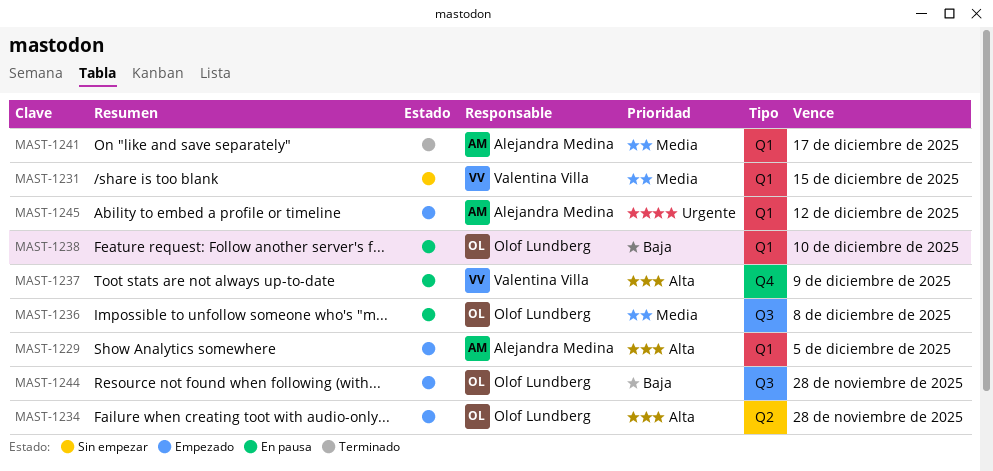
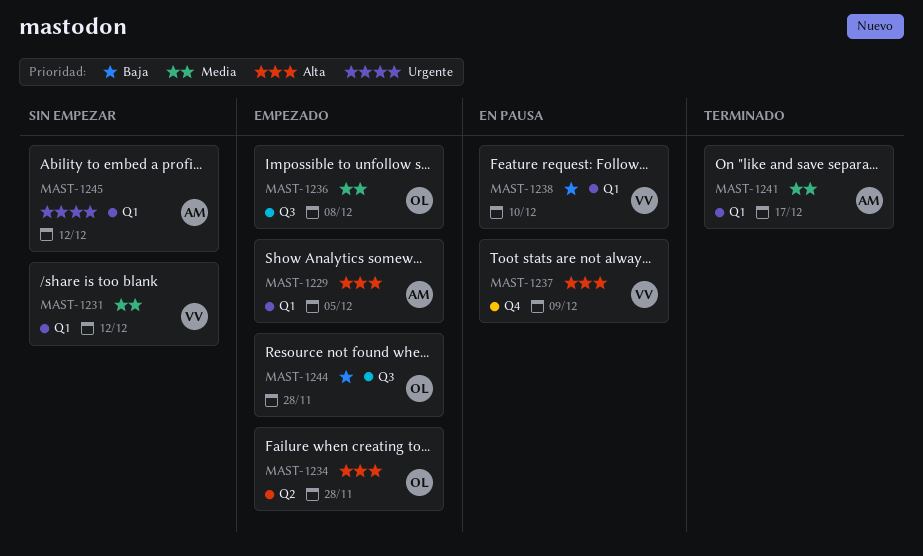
MAST-1231, due: Dec 15 -> Dec 12
MAST-1236, status: En pausa -> Empezado
MAST-1238, owner: Olof Lundberg -> Valentina Villa
MAST-1245, status: Empezado -> Sin empezar

